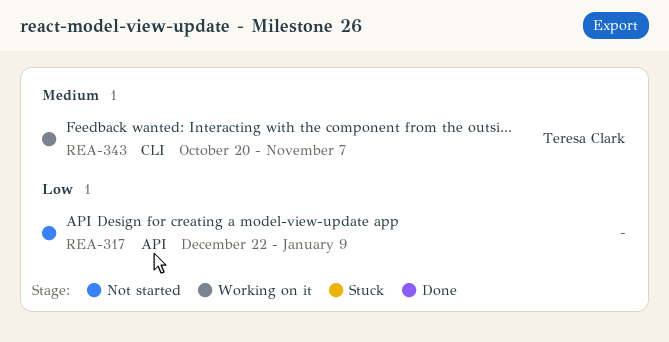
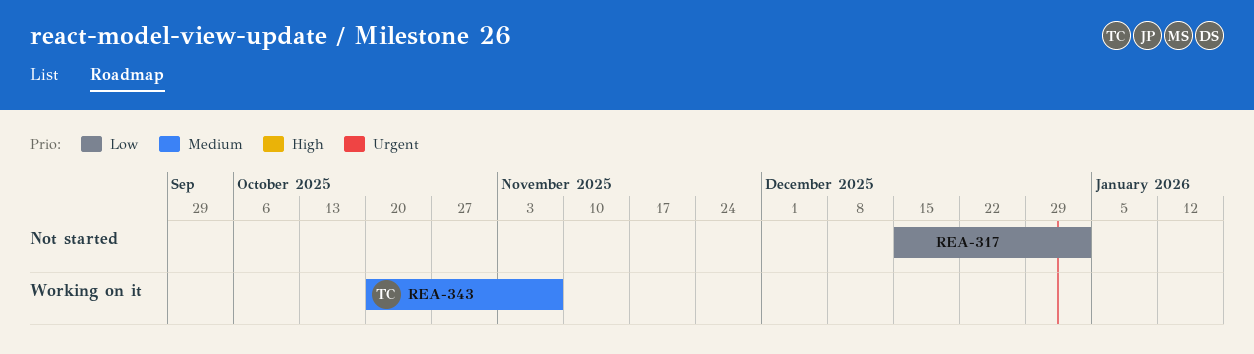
REA-317, start: Dec 22 -> Dec 15
REA-317, due: Jan 9 -> Jan 2

